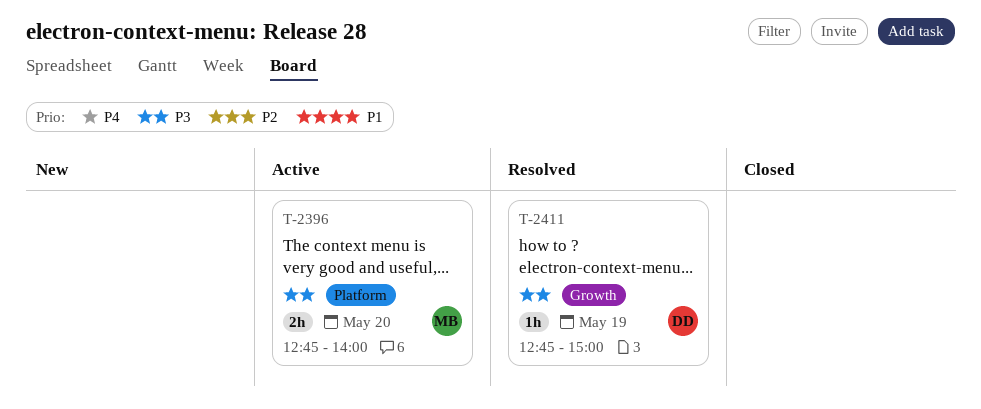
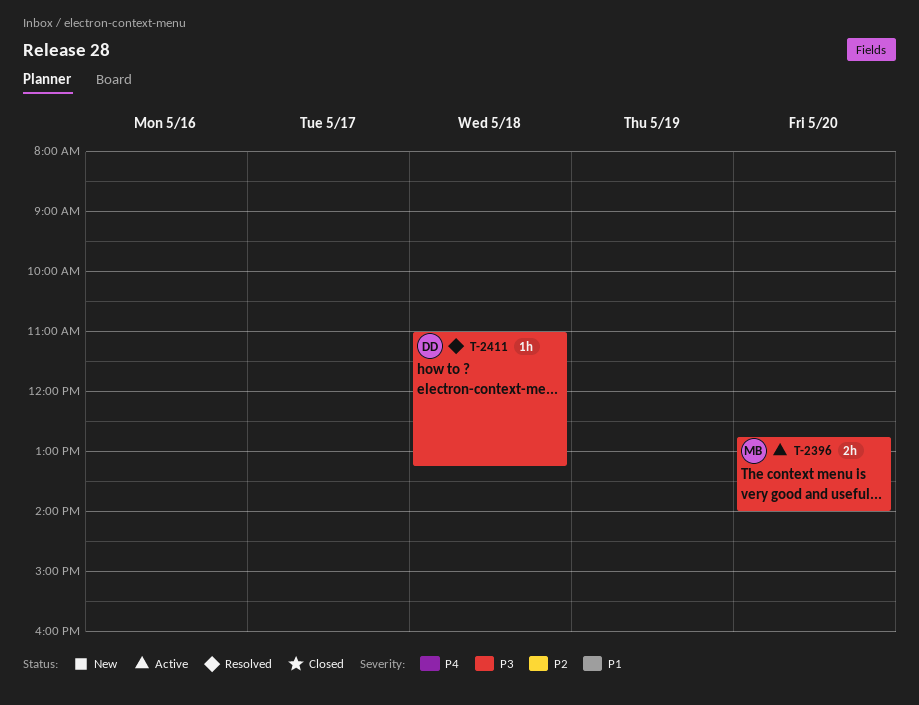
T-2411, day: May 19 -> May 18
T-2411, begins: 12:45 -> 11:00
T-2411, ends: 15:00 -> 13:15

